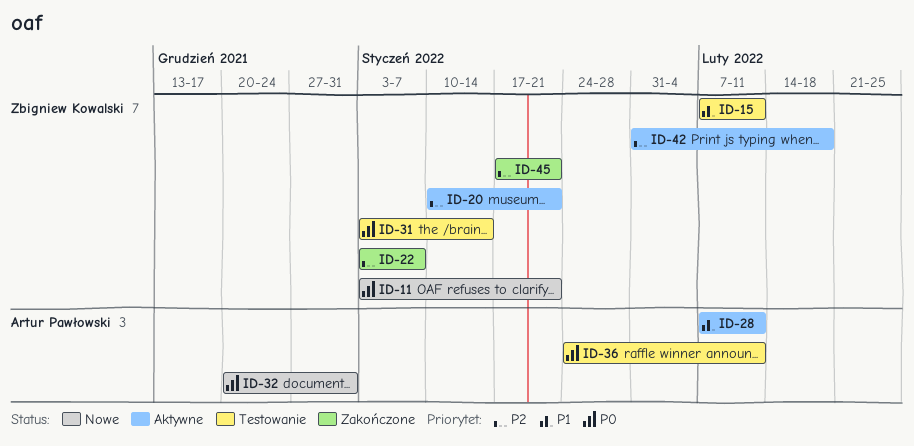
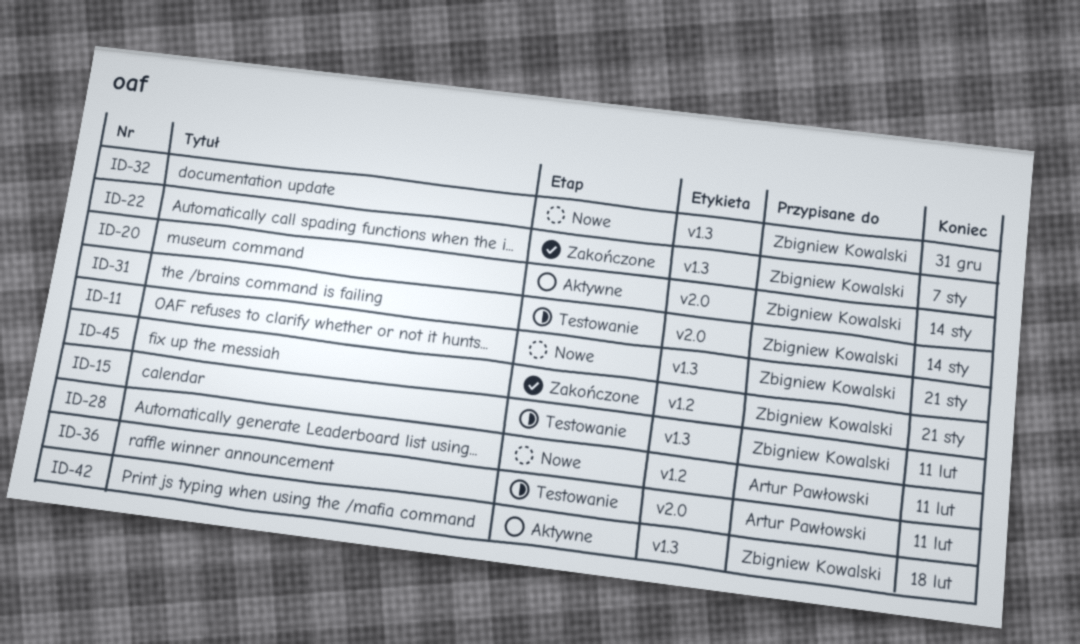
ID-20, due: Jan 21 -> Jan 14
ID-28, status: Aktywne -> Nowe
ID-32, owner: Artur Pawłowski -> Zbigniew Kowalski

